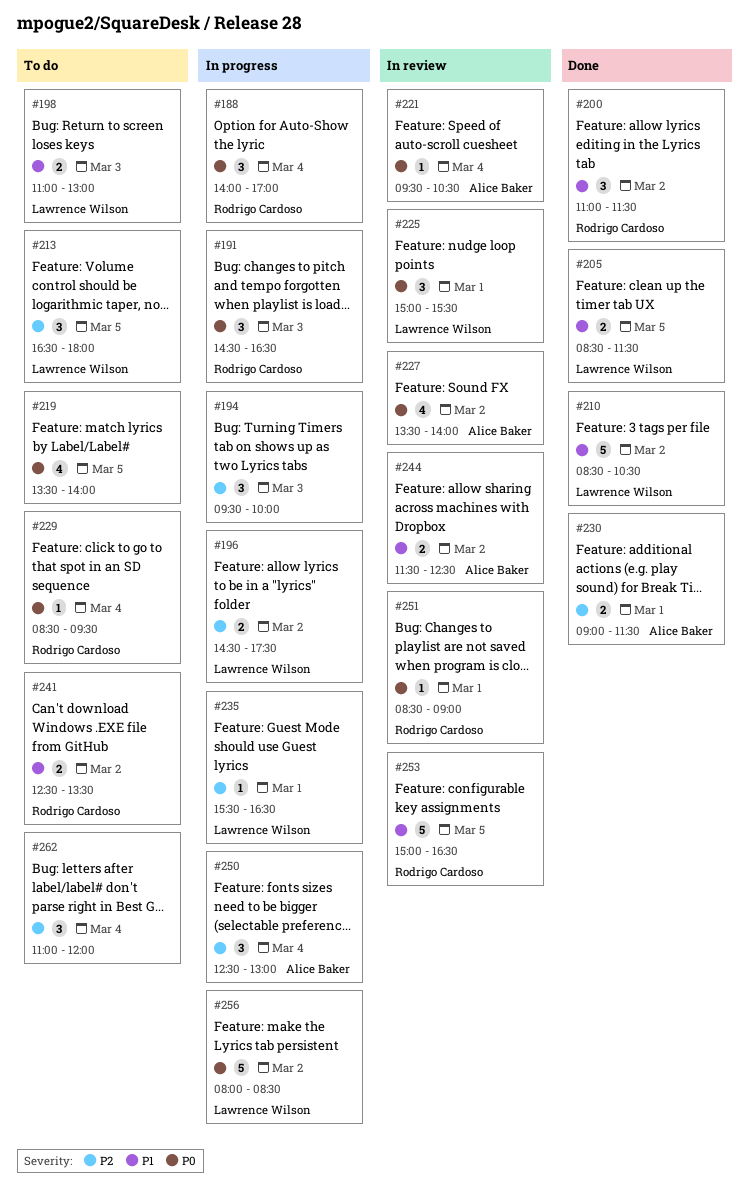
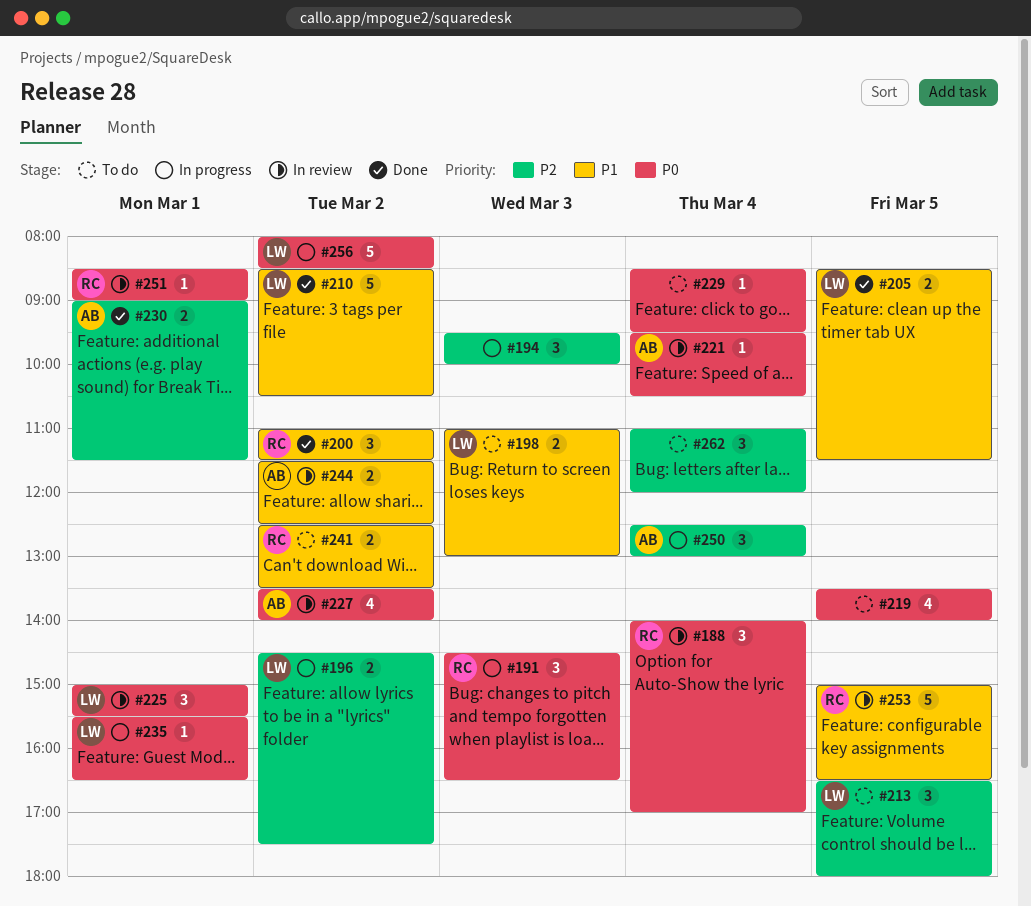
#188, status: In progress -> In review
#229, owner: Rodrigo Cardoso -> none
#235, priority: P2 -> P0

